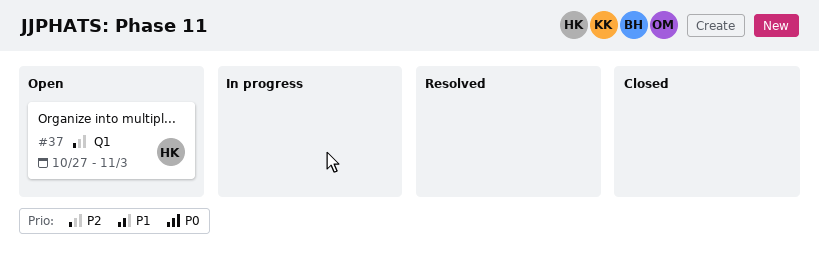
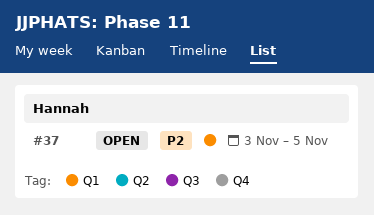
#37, start: Oct 27 -> Nov 3
#37, due: Nov 3 -> Nov 5

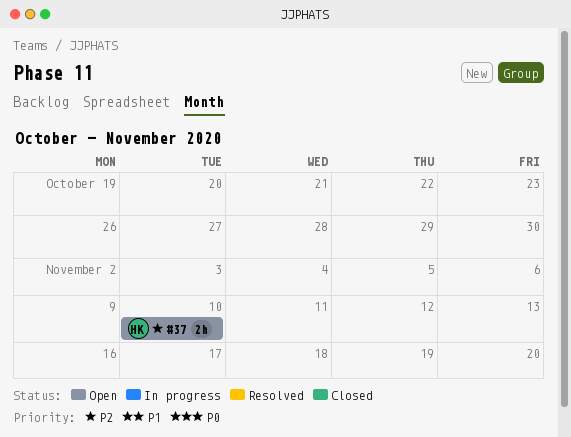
#37, start: Nov 3 -> Nov 10
#37, due: Nov 5 -> Nov 10

